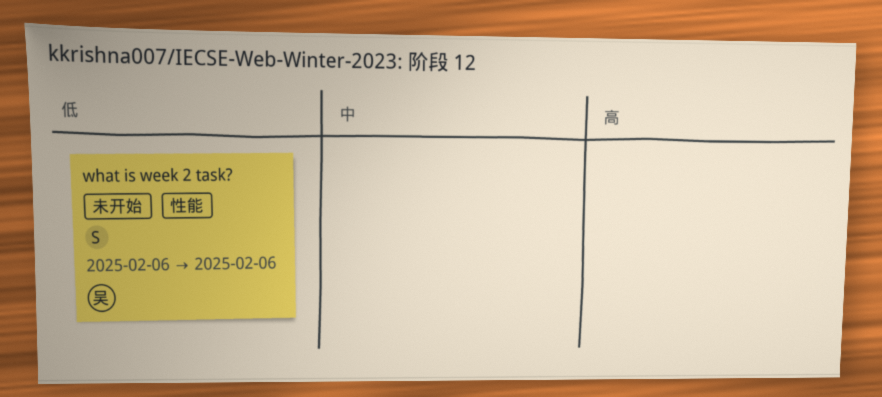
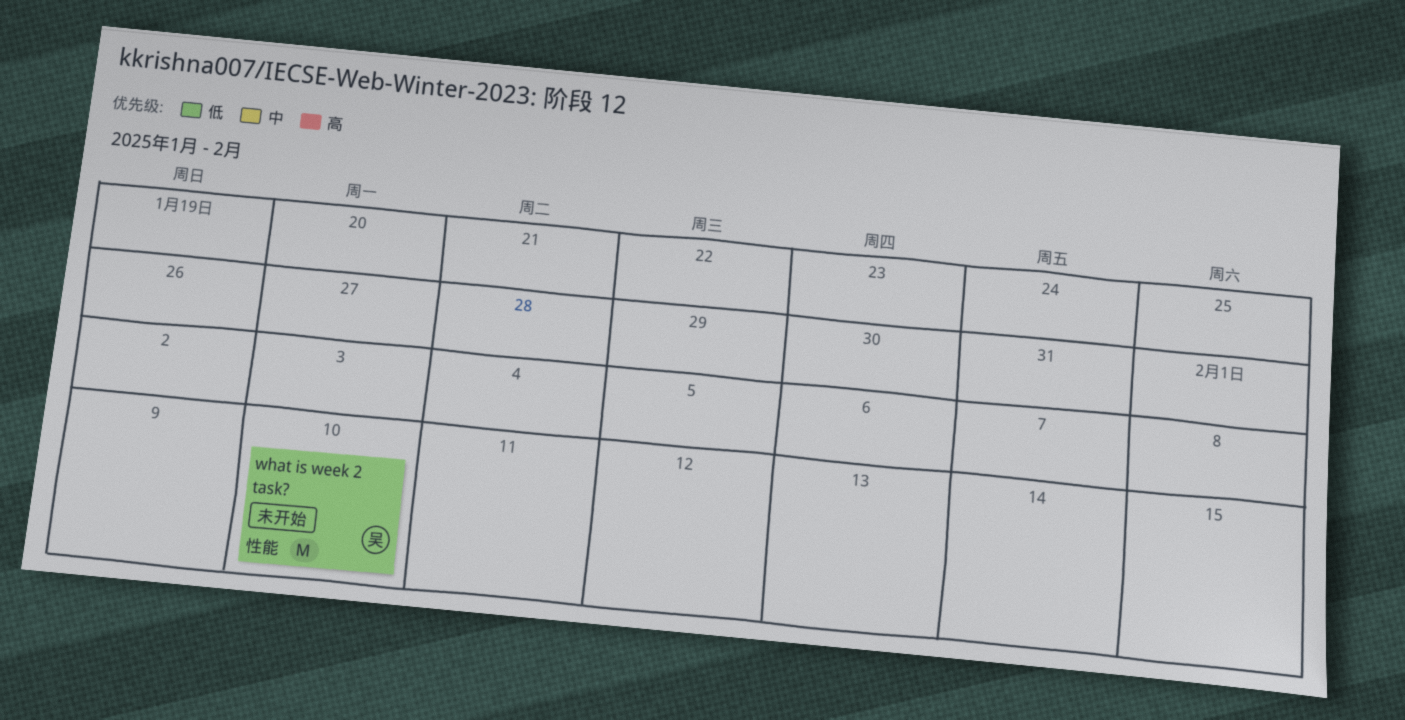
what is week 2 task?, estimate: S -> M
what is week 2 task?, due: Feb 6 -> Feb 10

